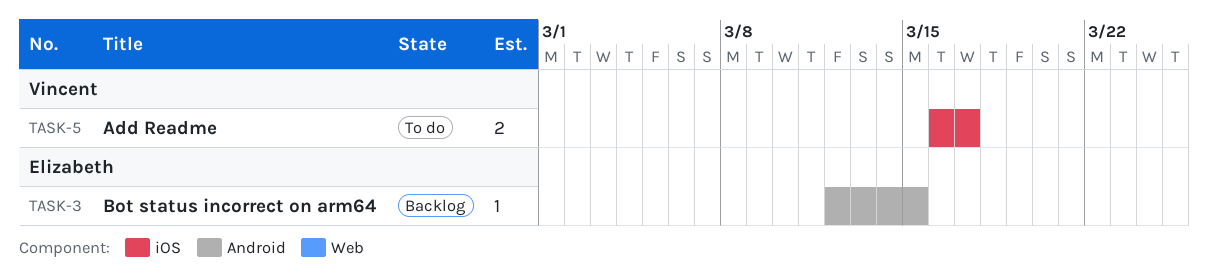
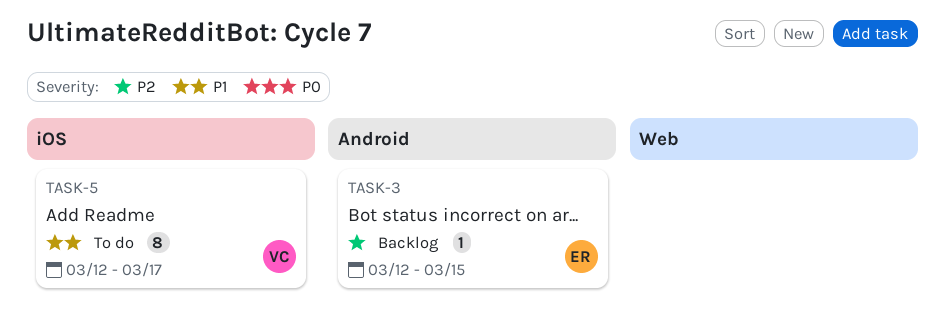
TASK-5, estimate: 2 -> 8
TASK-5, start: Mar 16 -> Mar 12

